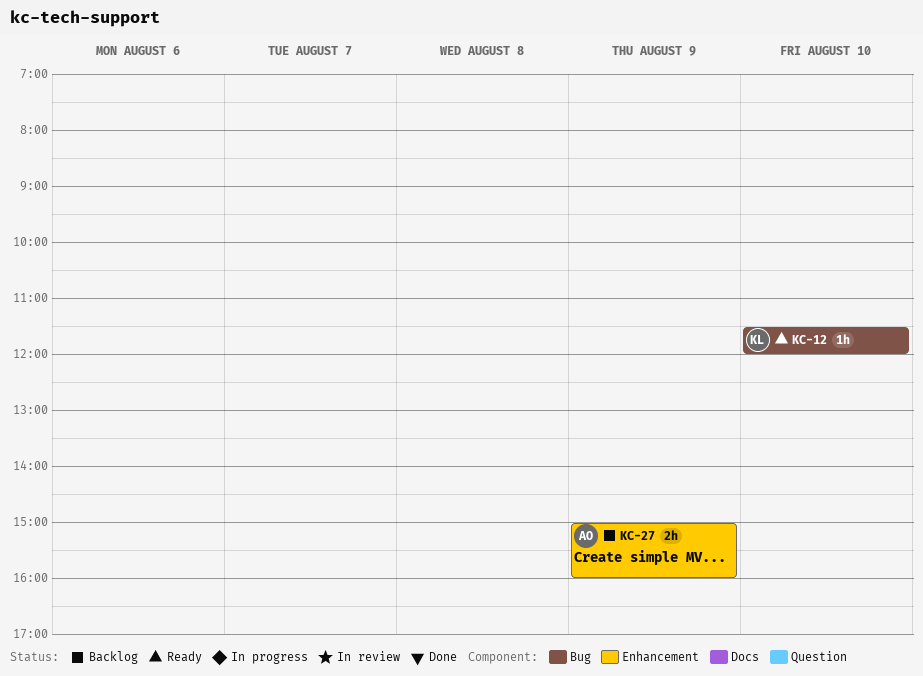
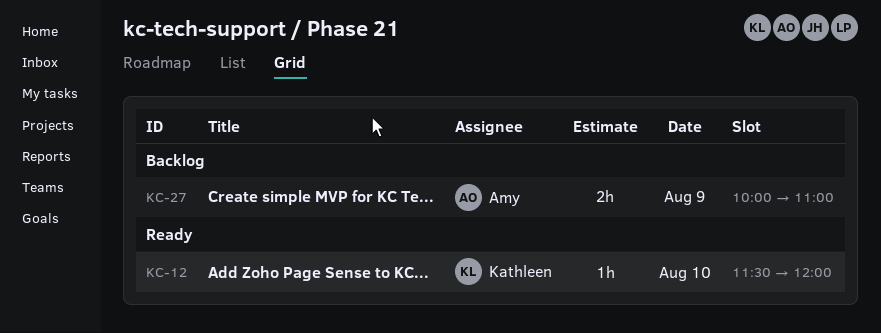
KC-27, begins: 15:00 -> 10:00
KC-27, ends: 16:00 -> 11:00

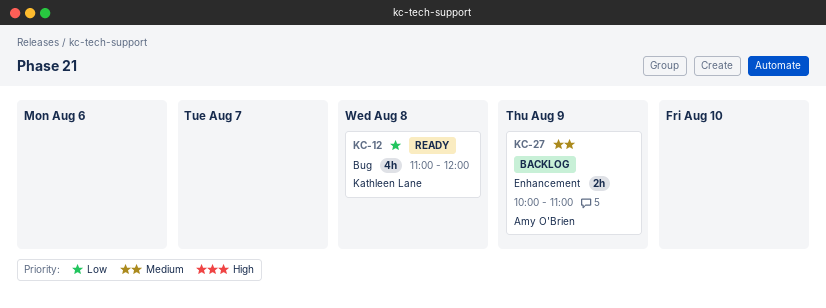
KC-12, estimate: 1h -> 4h
KC-12, day: Aug 10 -> Aug 8
KC-12, begins: 11:30 -> 11:00

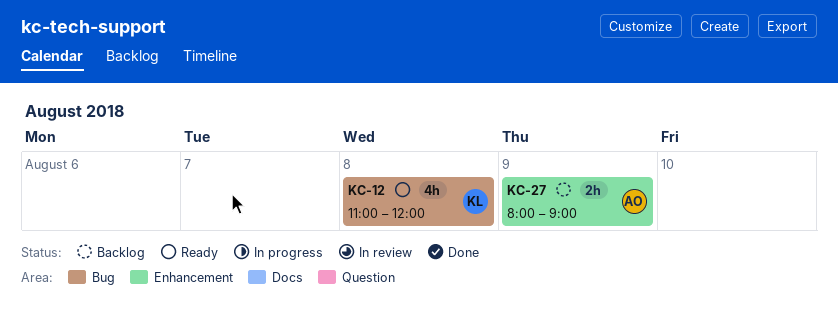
KC-27, begins: 10:00 -> 08:00
KC-27, ends: 11:00 -> 09:00

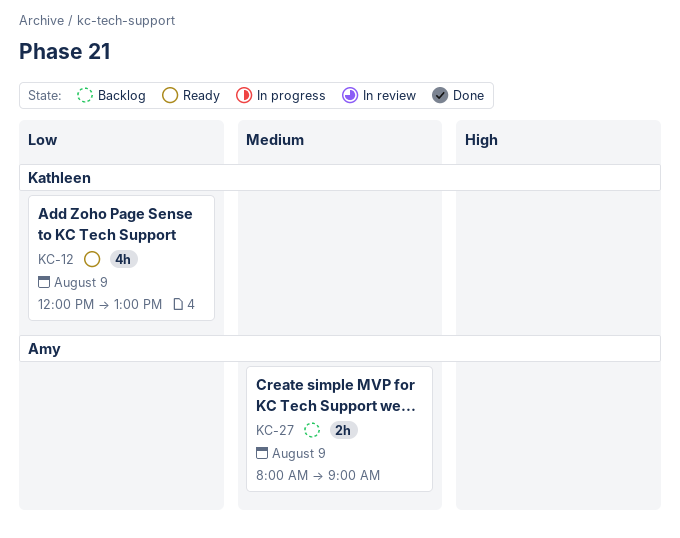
KC-12, day: Aug 8 -> Aug 9
KC-12, begins: 11:00 -> 12:00
KC-12, ends: 12:00 -> 13:00

